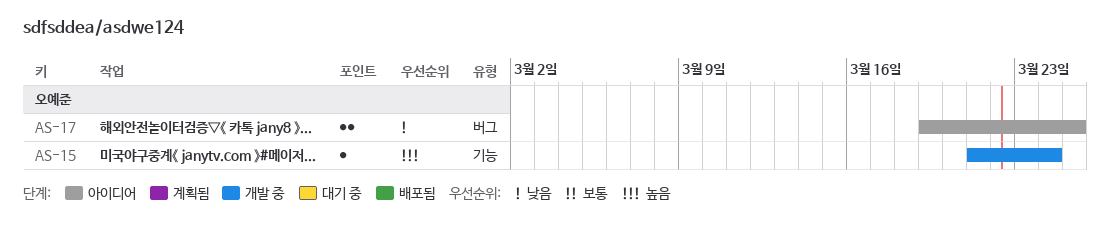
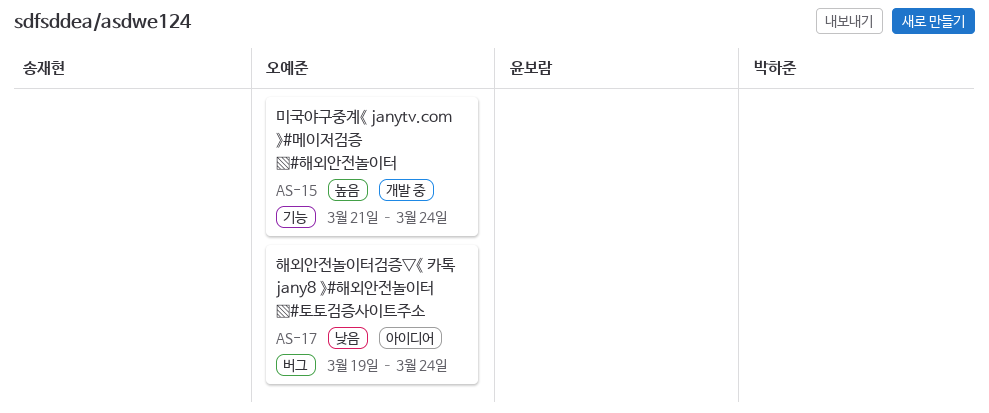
AS-17, due: Mar 25 -> Mar 24

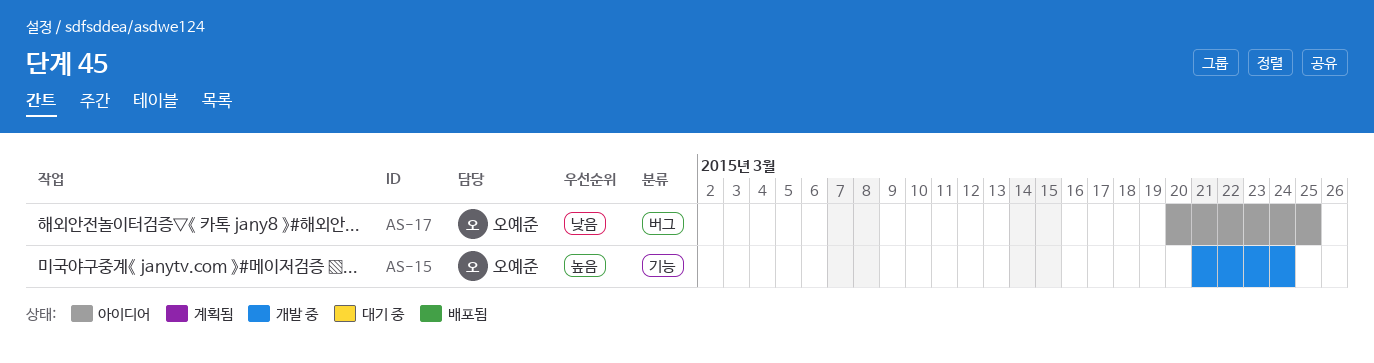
AS-17, start: Mar 19 -> Mar 20
AS-17, due: Mar 24 -> Mar 25

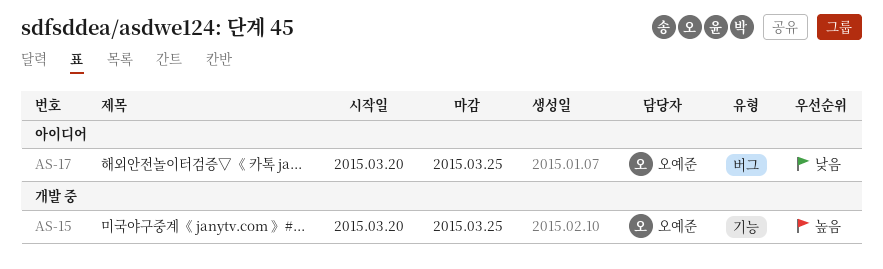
AS-15, start: Mar 21 -> Mar 20
AS-15, due: Mar 24 -> Mar 25

